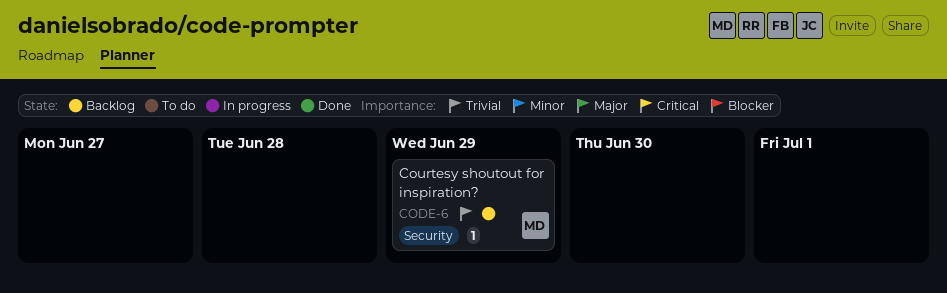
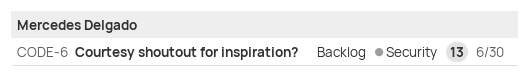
CODE-6, estimate: 1 -> 13
CODE-6, due: Jun 29 -> Jun 30

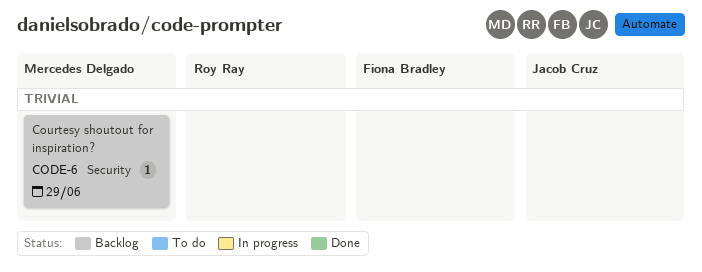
CODE-6, estimate: 13 -> 1
CODE-6, due: Jun 30 -> Jun 29

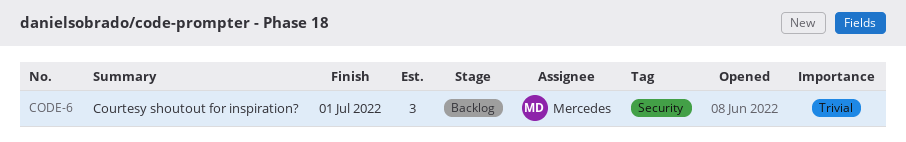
CODE-6, estimate: 1 -> 3
CODE-6, due: Jun 29 -> Jul 1

